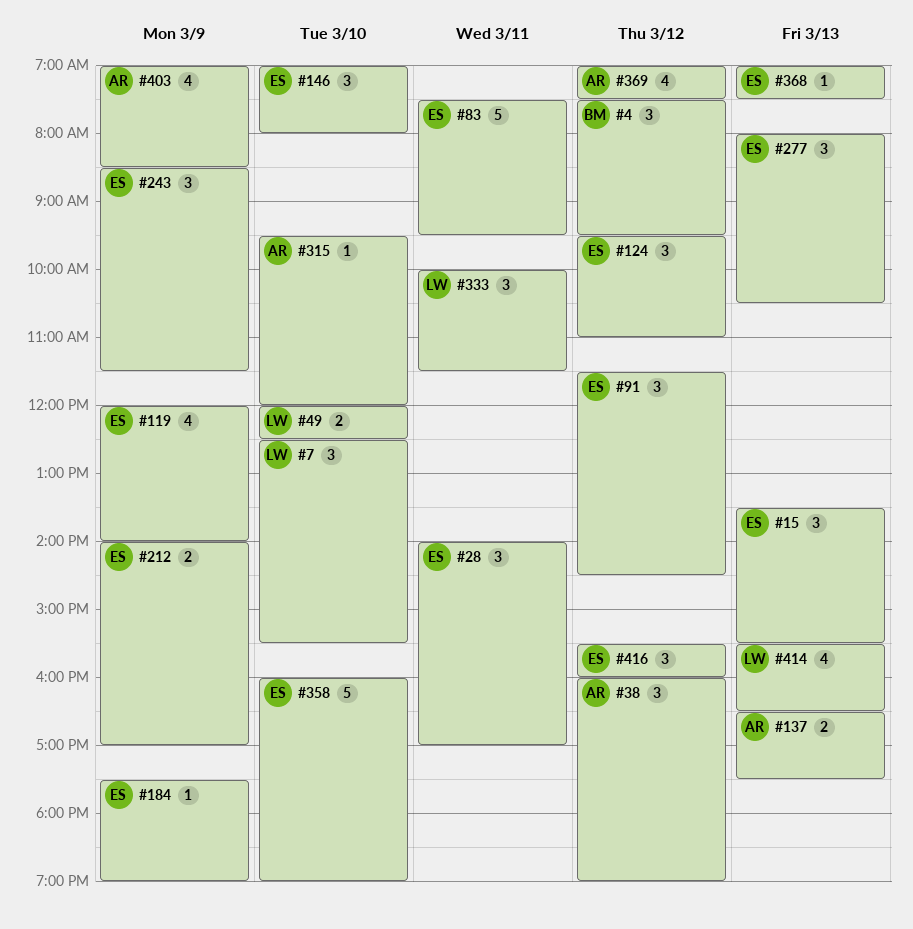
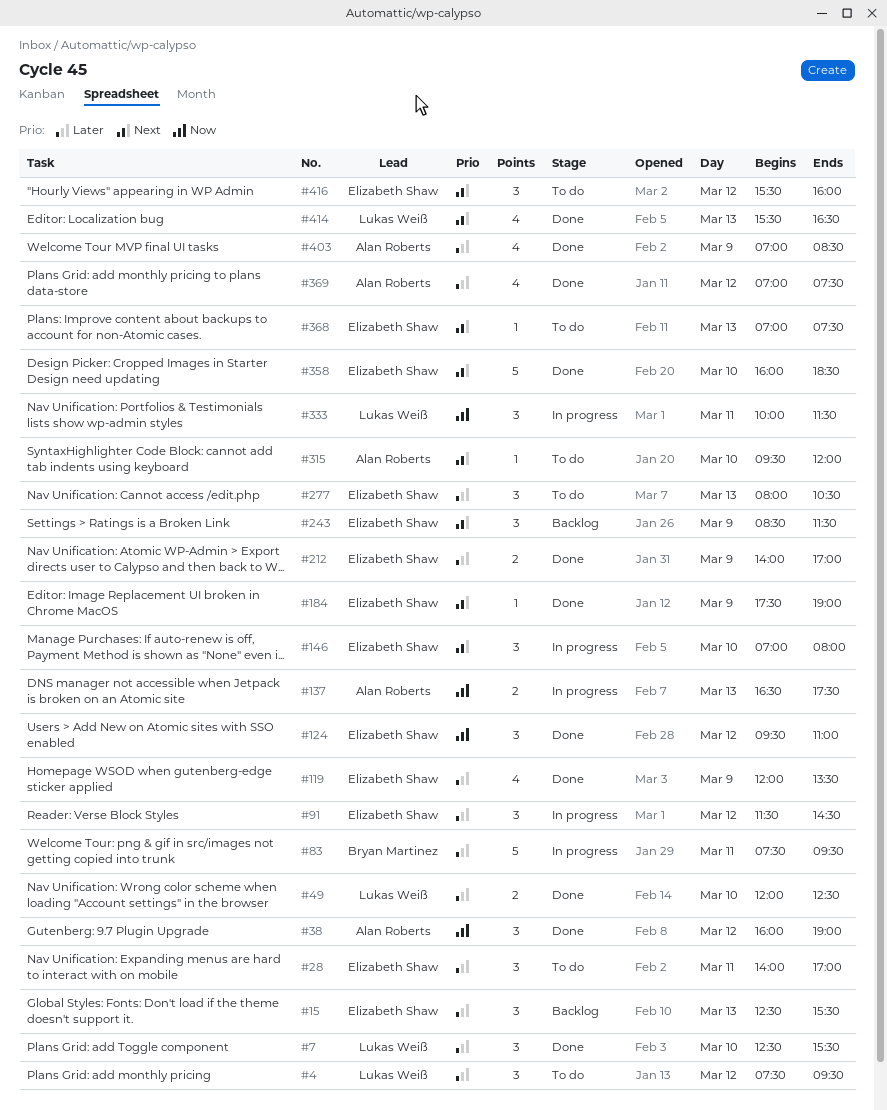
#4, owner: Bryan Martinez -> Lukas Weiß
#15, begins: 13:30 -> 12:30
#83, owner: Elizabeth Shaw -> Bryan Martinez
#119, ends: 14:00 -> 13:30
#358, ends: 19:00 -> 18:30

